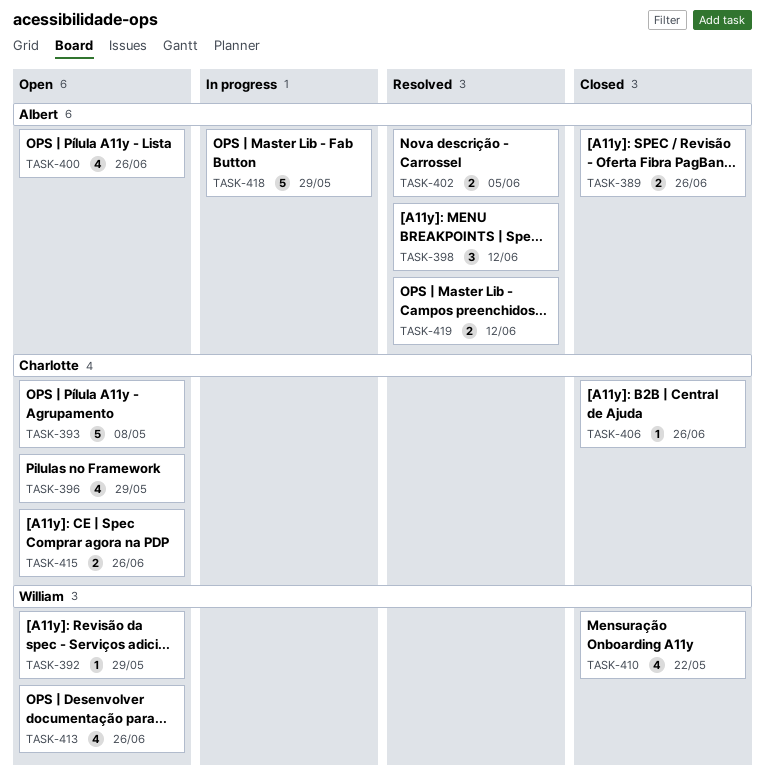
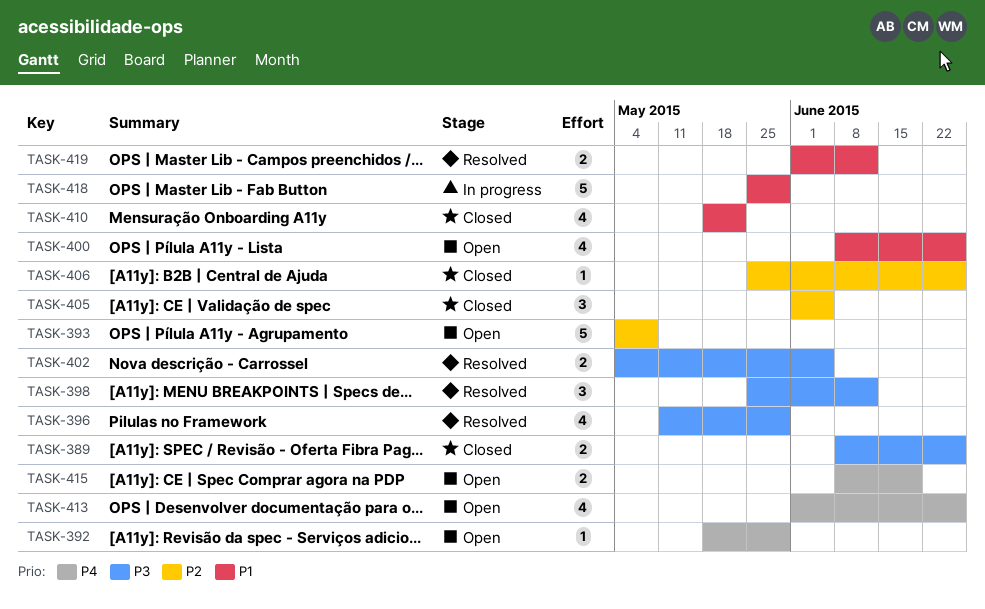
TASK-396, status: Open -> Resolved
TASK-405: none -> present
TASK-415, due: Jun 26 -> Jun 19

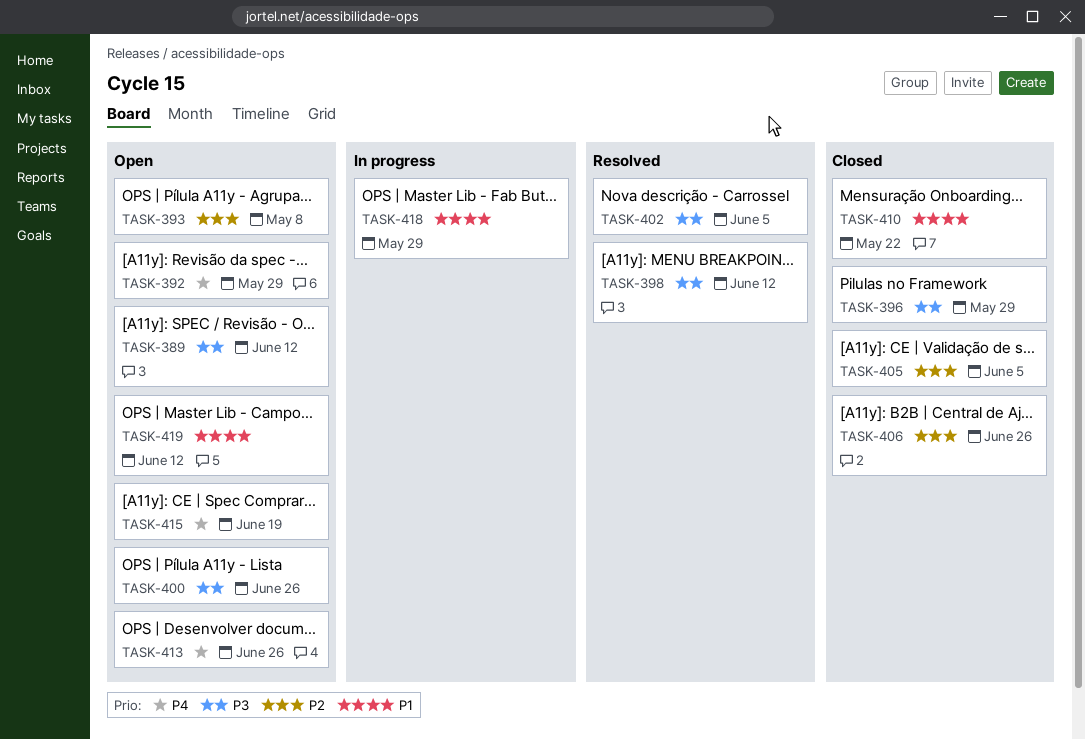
TASK-389, status: Closed -> Open
TASK-389, due: Jun 26 -> Jun 12
TASK-396, status: Resolved -> Closed
TASK-400, priority: P1 -> P3
TASK-419, status: Resolved -> Open

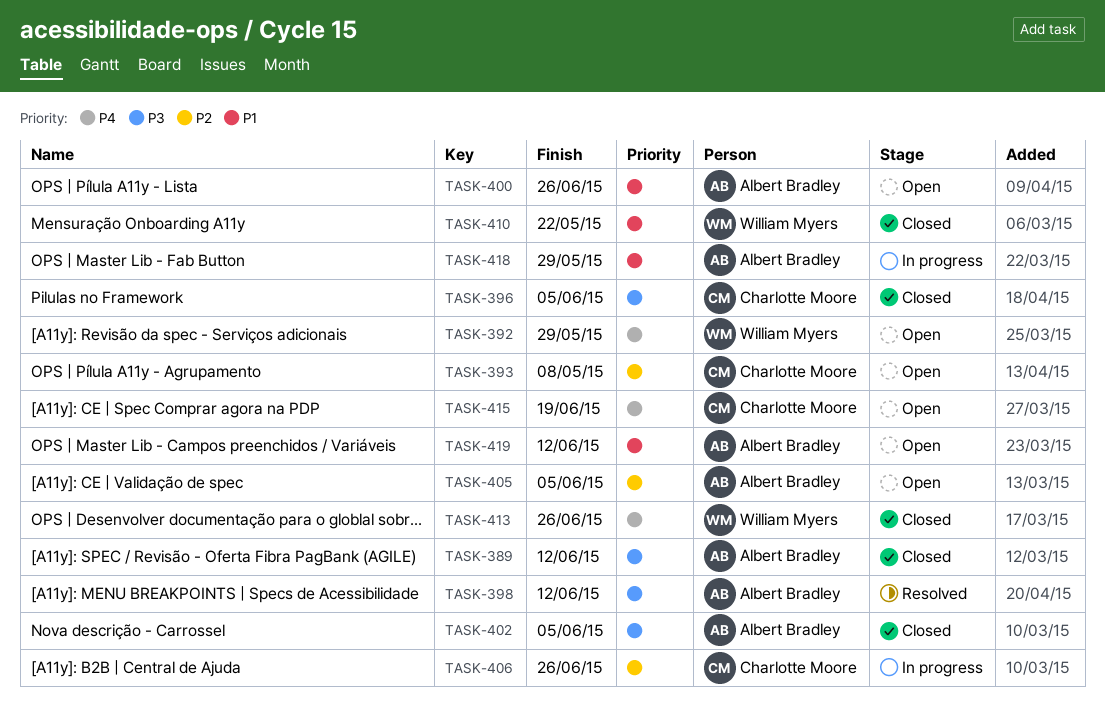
TASK-389, status: Open -> Closed
TASK-396, due: May 29 -> Jun 5
TASK-400, priority: P3 -> P1
TASK-402, status: Resolved -> Closed
TASK-405, status: Closed -> Open
TASK-406, status: Closed -> In progress
TASK-413, status: Open -> Closed

